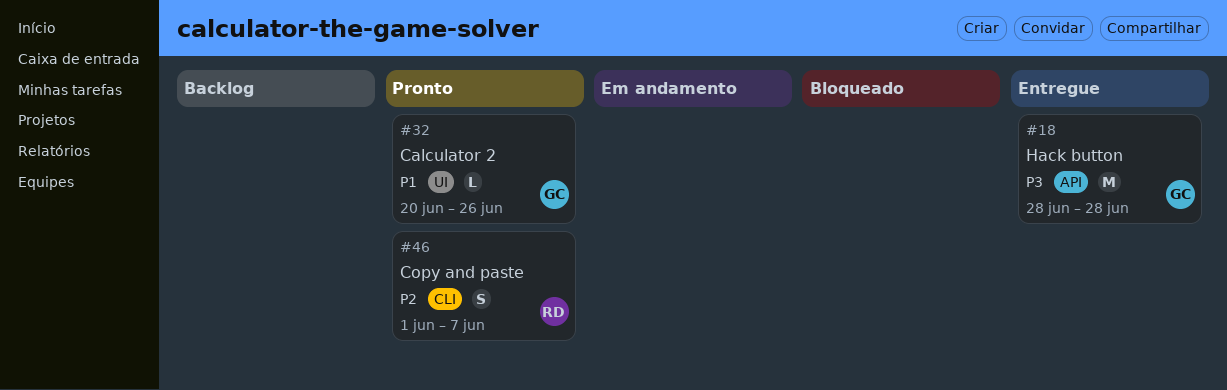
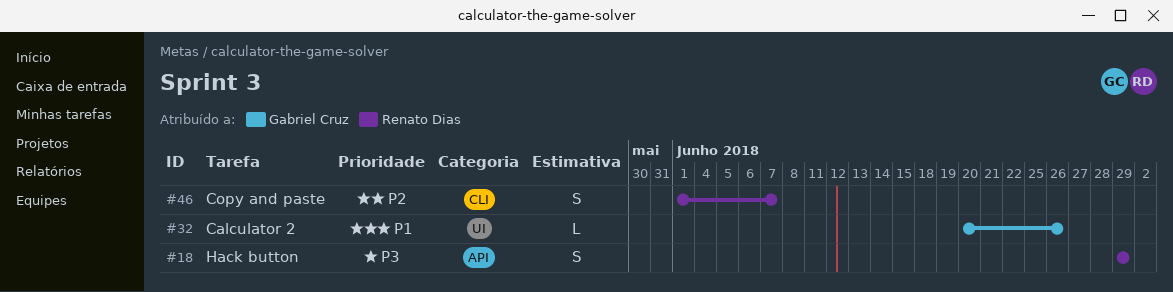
#18, owner: Gabriel Cruz -> Renato Dias
#18, estimate: M -> S
#18, start: Jun 28 -> Jun 29
#18, due: Jun 28 -> Jun 29

